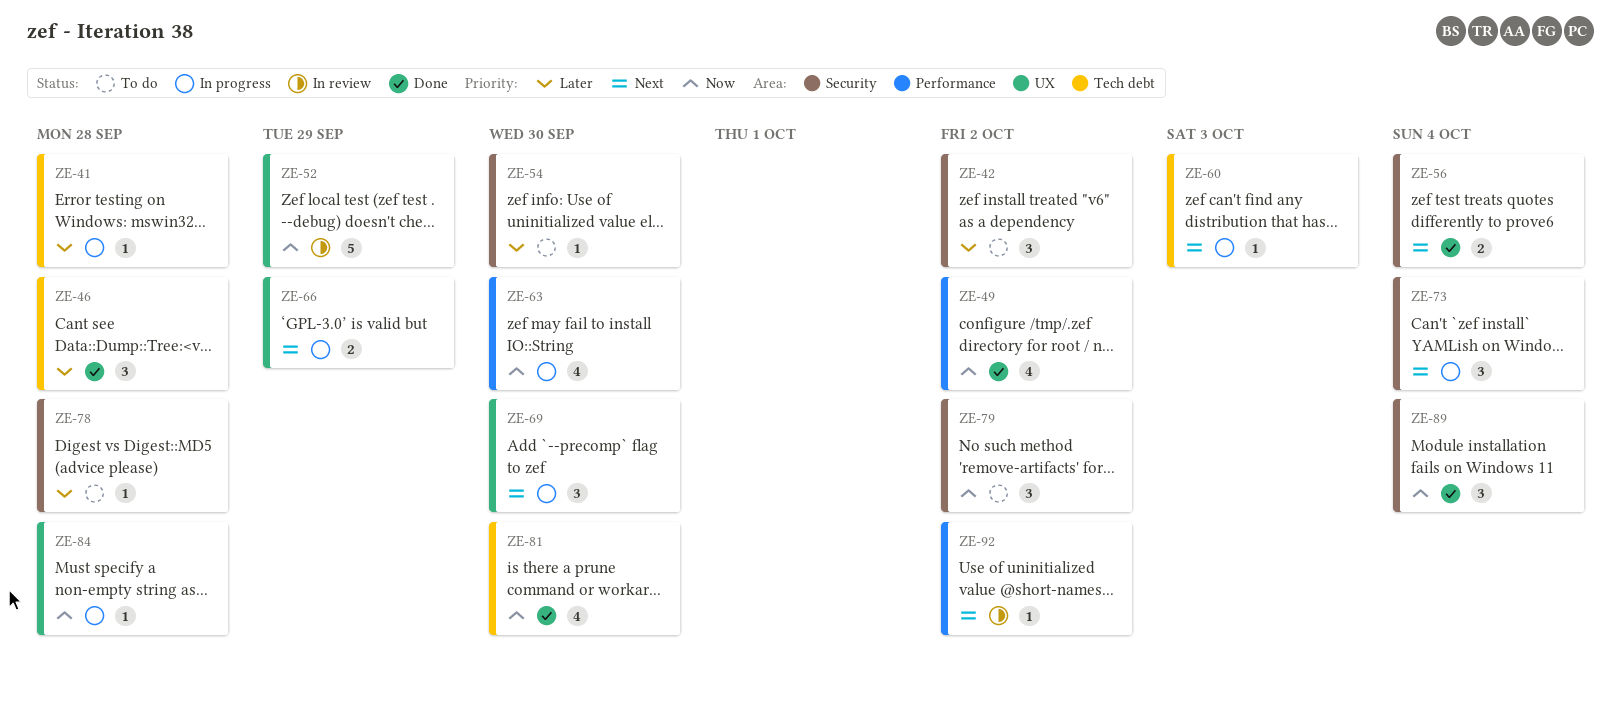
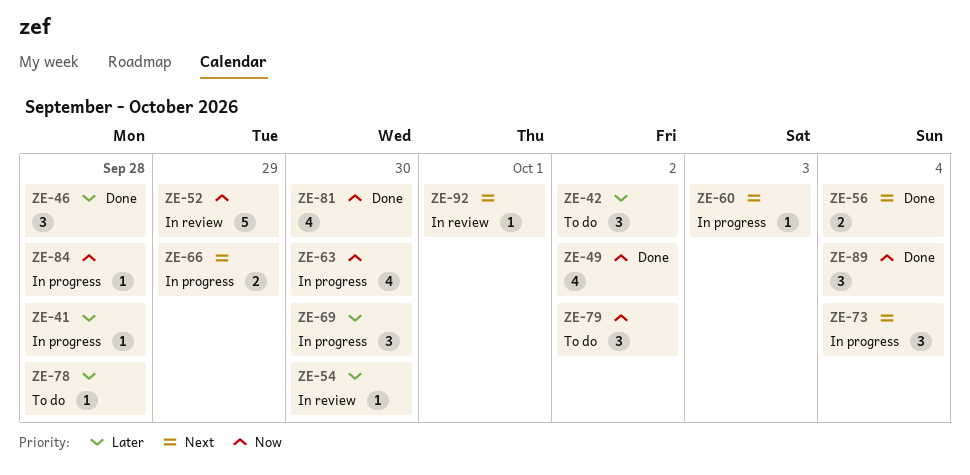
ZE-54, status: To do -> In review
ZE-69, priority: Next -> Later
ZE-92, due: Oct 2 -> Oct 1

